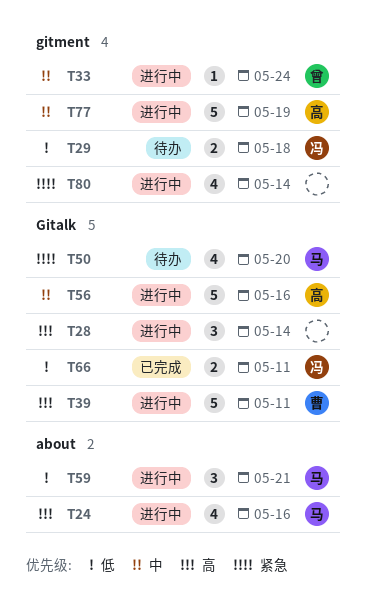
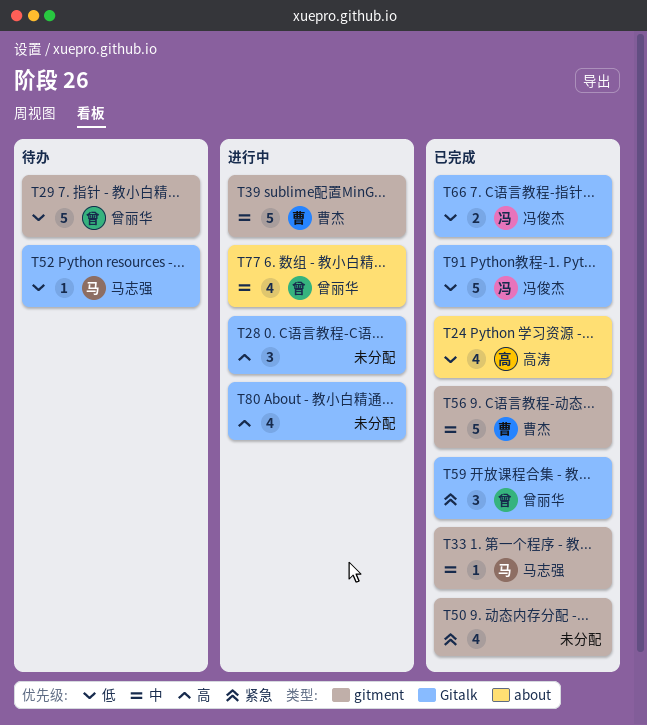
T24, status: 进行中 -> 已完成
T24, owner: 马志强 -> 高涛
T24, priority: 高 -> 低
T29, owner: 冯俊杰 -> 曾丽华
T29, estimate: 2 -> 5
T33, status: 进行中 -> 已完成
T33, owner: 曾丽华 -> 马志强
T39, priority: 高 -> 中
T39, label: Gitalk -> gitment
T50, status: 待办 -> 已完成
T50, owner: 马志强 -> none
T50, label: Gitalk -> gitment
T52: none -> present
T56, status: 进行中 -> 已完成
T56, owner: 高涛 -> 曹杰
T56, label: Gitalk -> gitment
T59, status: 进行中 -> 已完成
T59, owner: 马志强 -> 曾丽华
T59, priority: 低 -> 紧急
T59, label: about -> Gitalk
T77, owner: 高涛 -> 曾丽华
T77, label: gitment -> about
T77, estimate: 5 -> 4
T80, priority: 紧急 -> 高
T80, label: gitment -> Gitalk
T91: none -> present

